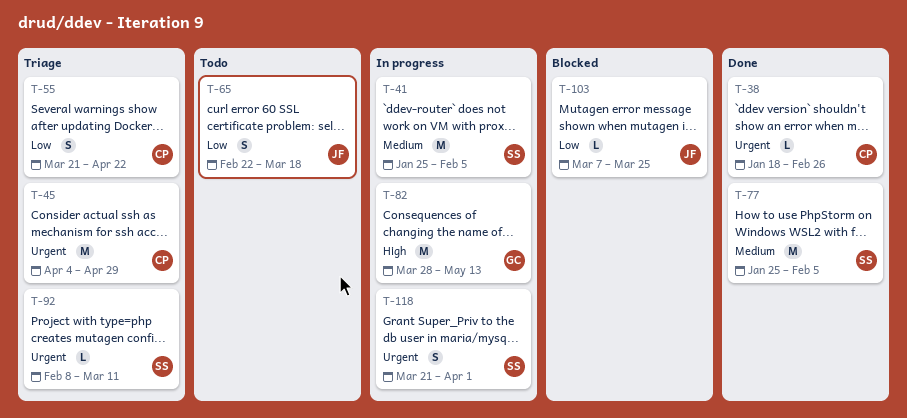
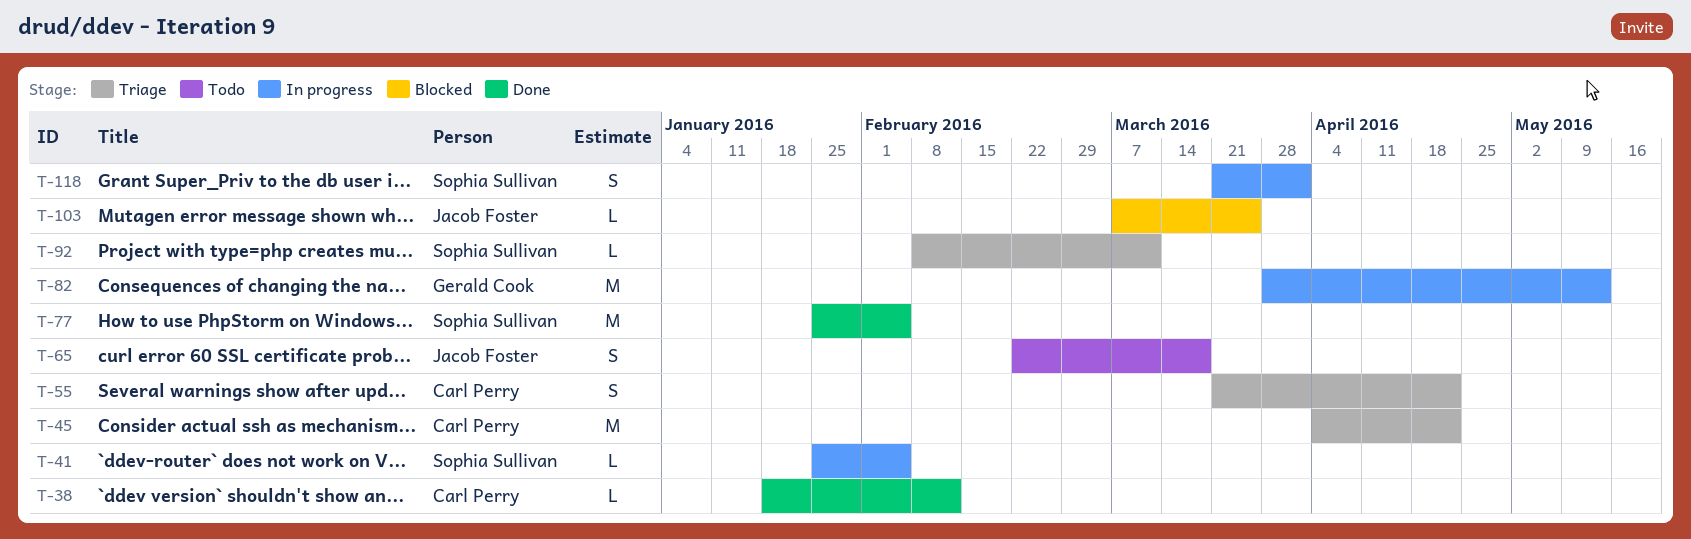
T-38, due: Feb 26 -> Feb 12
T-41, estimate: M -> L
T-45, due: Apr 29 -> Apr 22

